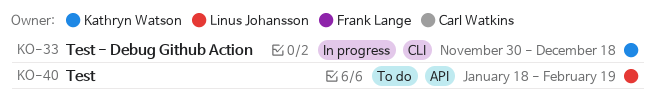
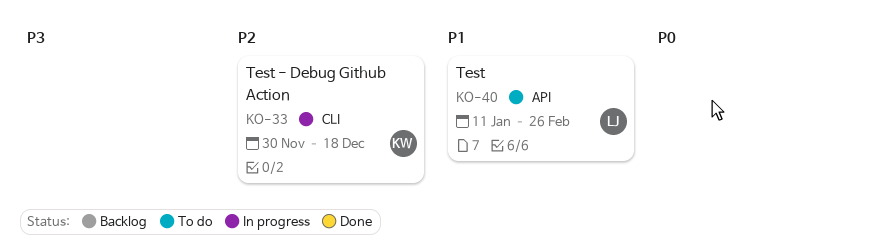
KO-40, start: Jan 18 -> Jan 11
KO-40, due: Feb 19 -> Feb 26

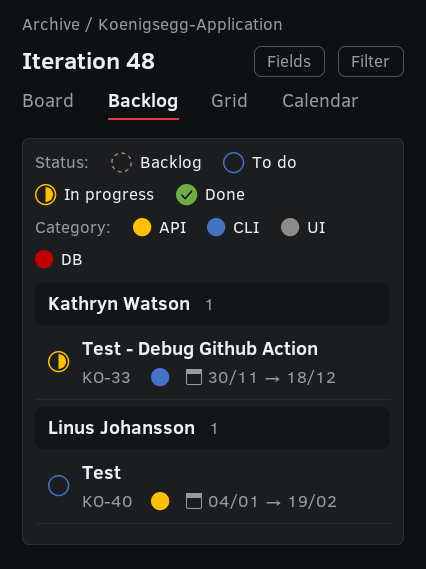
KO-40, start: Jan 11 -> Jan 4
KO-40, due: Feb 26 -> Feb 19

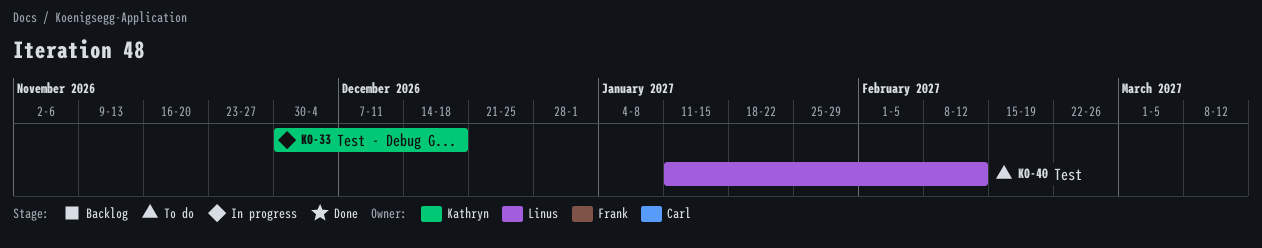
KO-40, start: Jan 4 -> Jan 11
KO-40, due: Feb 19 -> Feb 12

